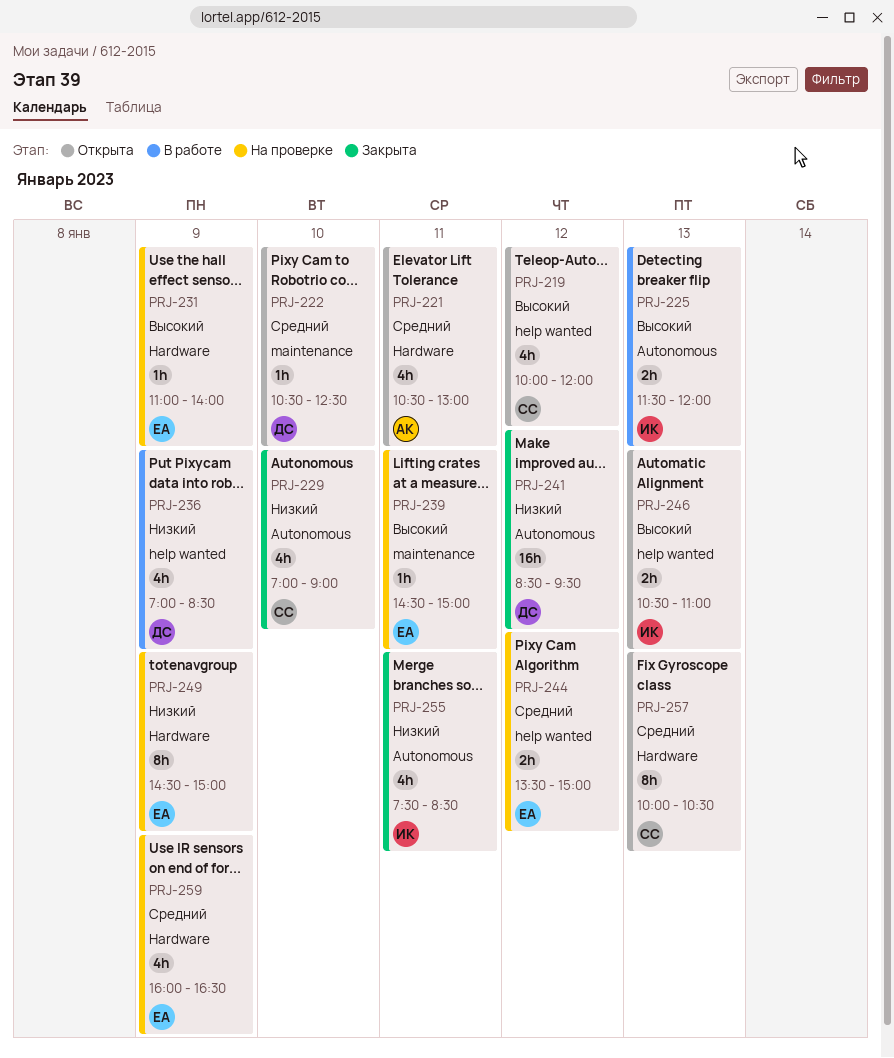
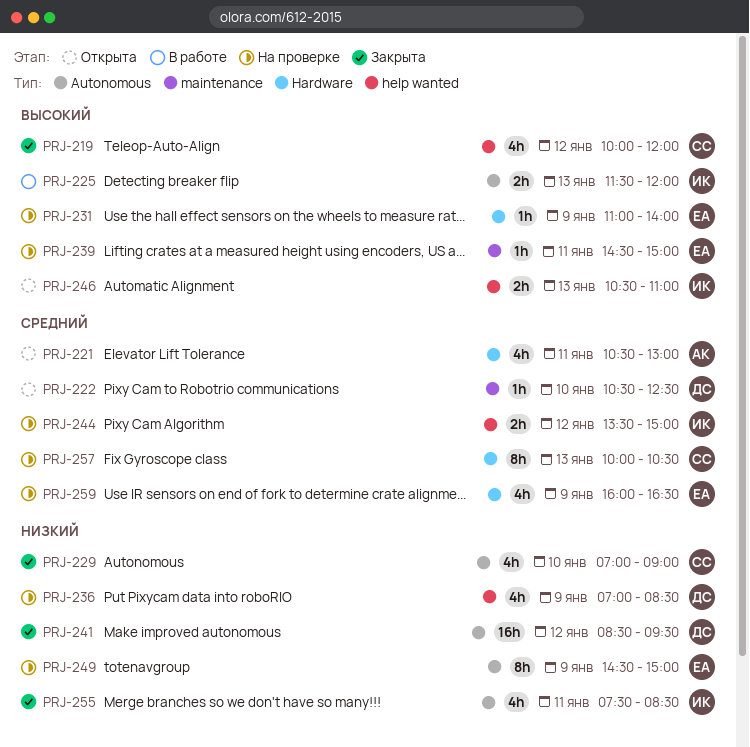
PRJ-219, status: Открыта -> Закрыта
PRJ-236, status: В работе -> На проверке
PRJ-244, owner: ЕА -> ИК
PRJ-249, label: Hardware -> Autonomous
PRJ-257, status: Открыта -> На проверке

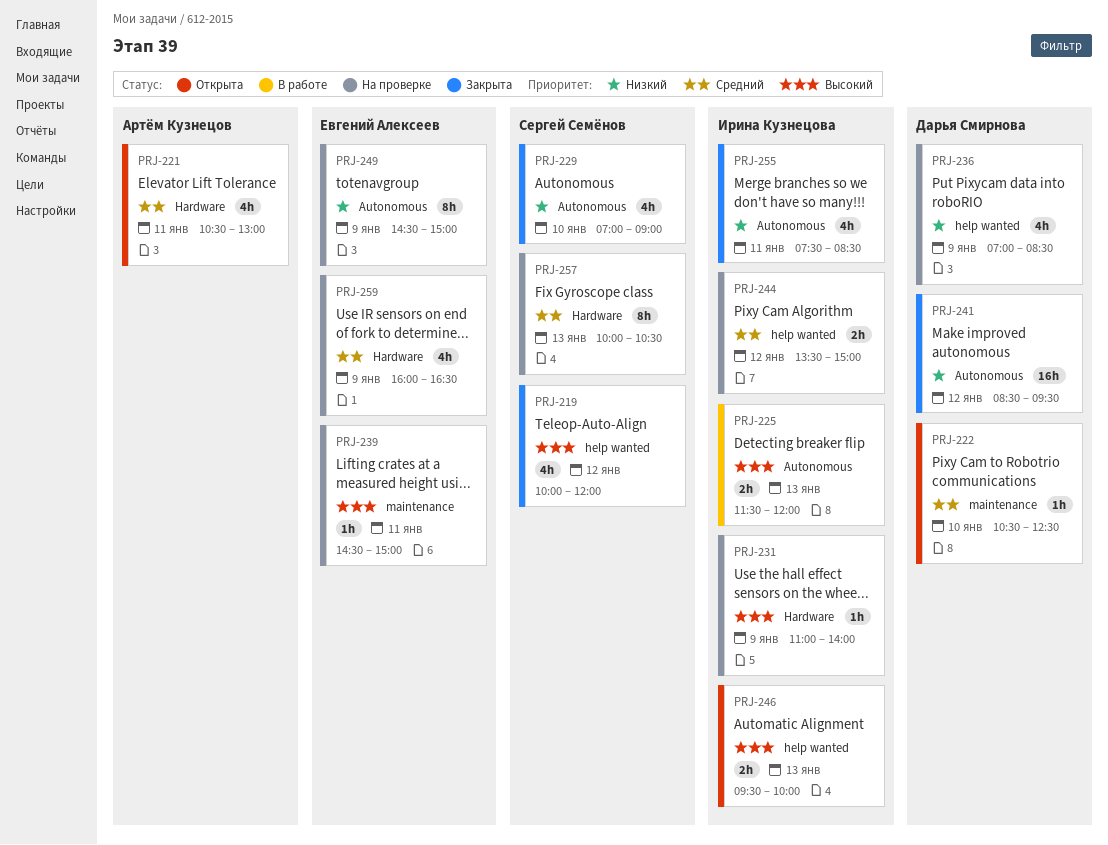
PRJ-231, owner: Евгений Алексеев -> Ирина Кузнецова
PRJ-246, begins: 10:30 -> 09:30
PRJ-246, ends: 11:00 -> 10:00

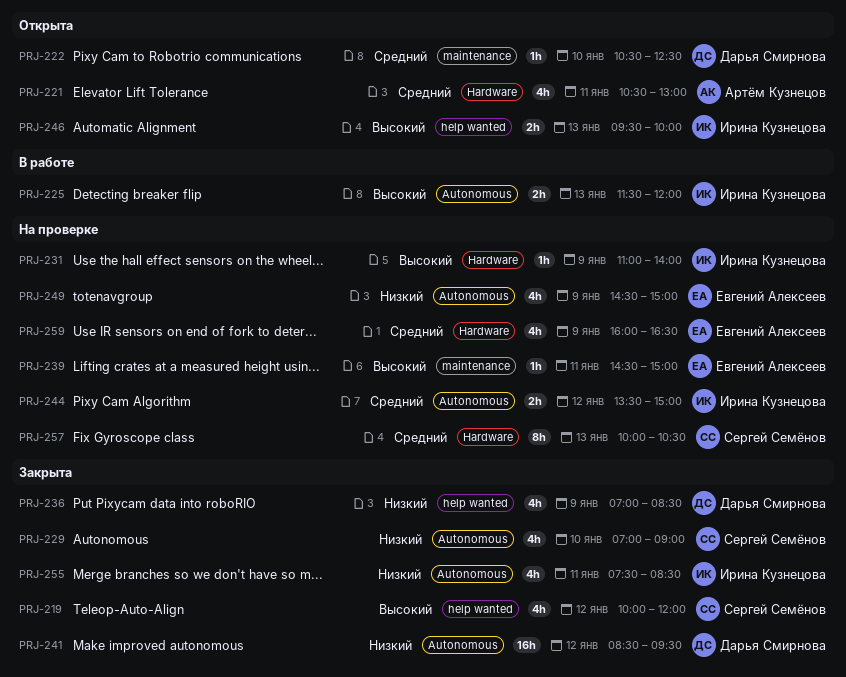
PRJ-236, status: На проверке -> Закрыта
PRJ-244, label: help wanted -> Autonomous
PRJ-249, estimate: 8h -> 4h

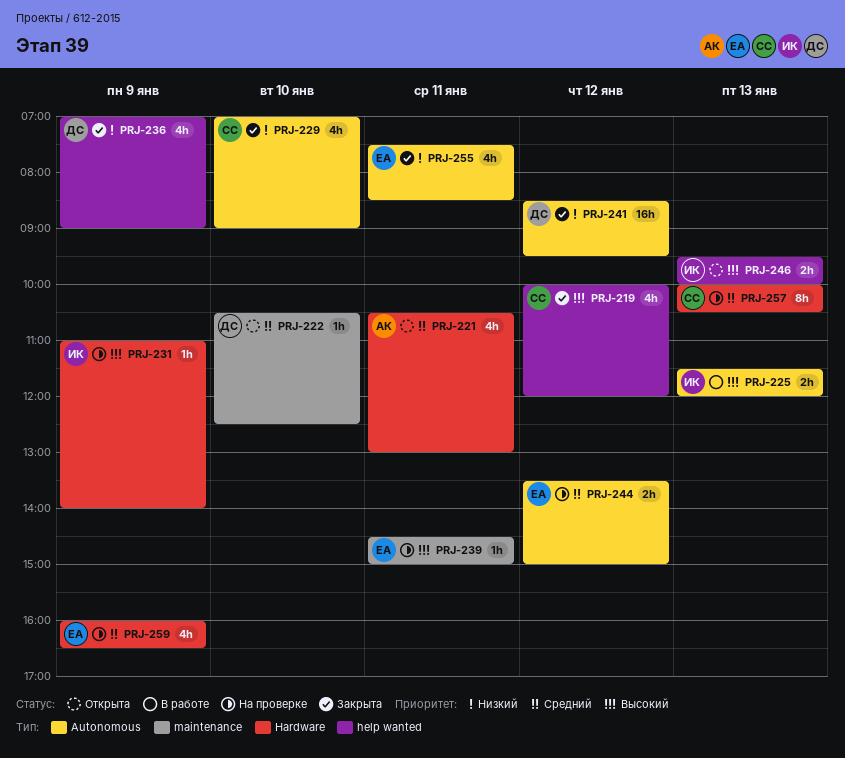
PRJ-236, ends: 08:30 -> 09:00
PRJ-244, owner: Ирина Кузнецова -> Евгений Алексеев
PRJ-249: present -> none
PRJ-255, owner: Ирина Кузнецова -> Евгений Алексеев

